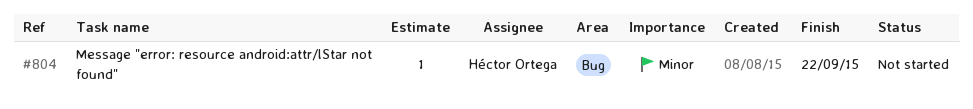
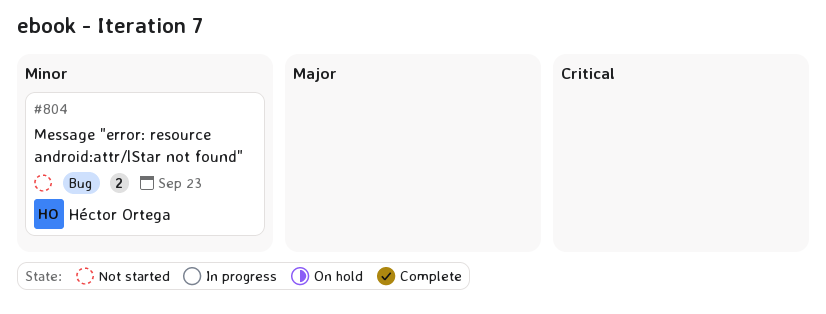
#804, estimate: 1 -> 2
#804, due: Sep 22 -> Sep 23

